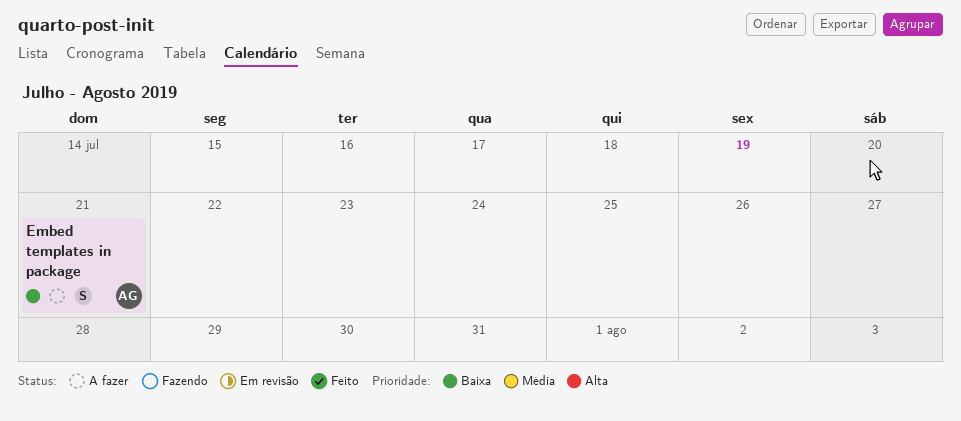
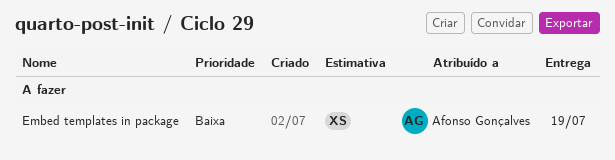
Embed templates in package, estimate: S -> XS
Embed templates in package, due: Jul 21 -> Jul 19

